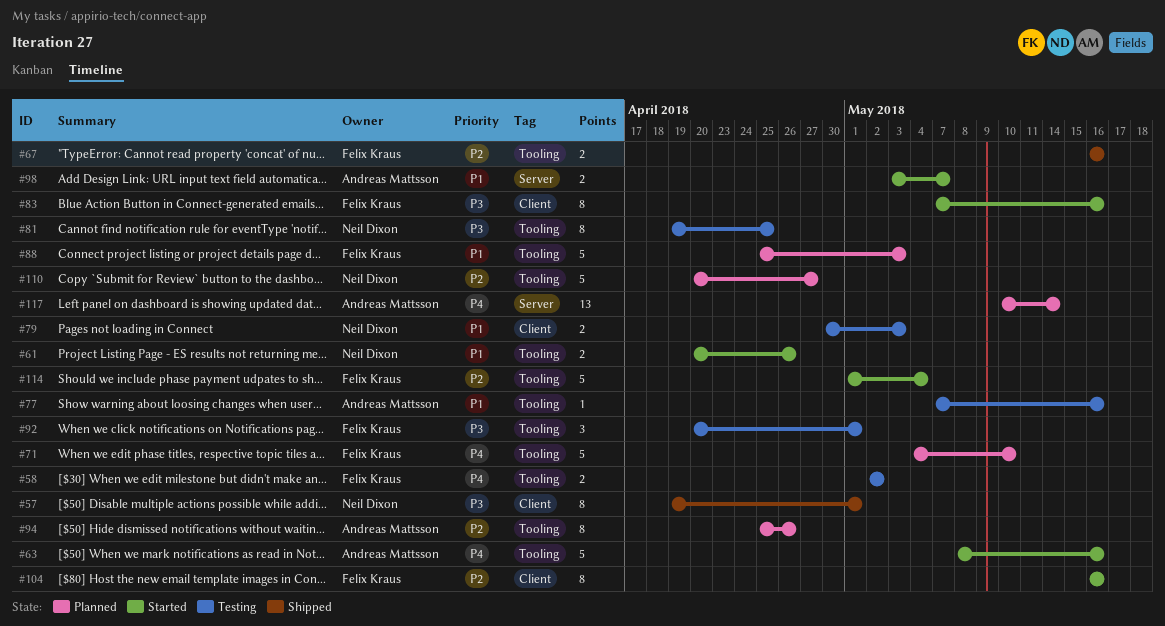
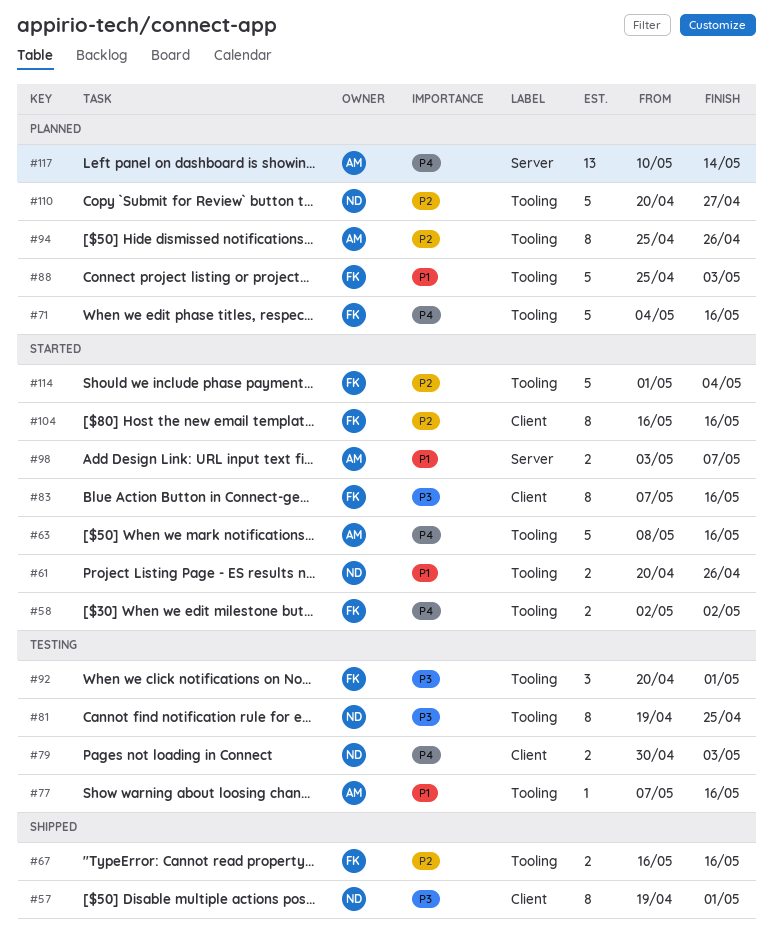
#58, status: Testing -> Started
#71, due: May 10 -> May 16
#79, priority: P1 -> P4

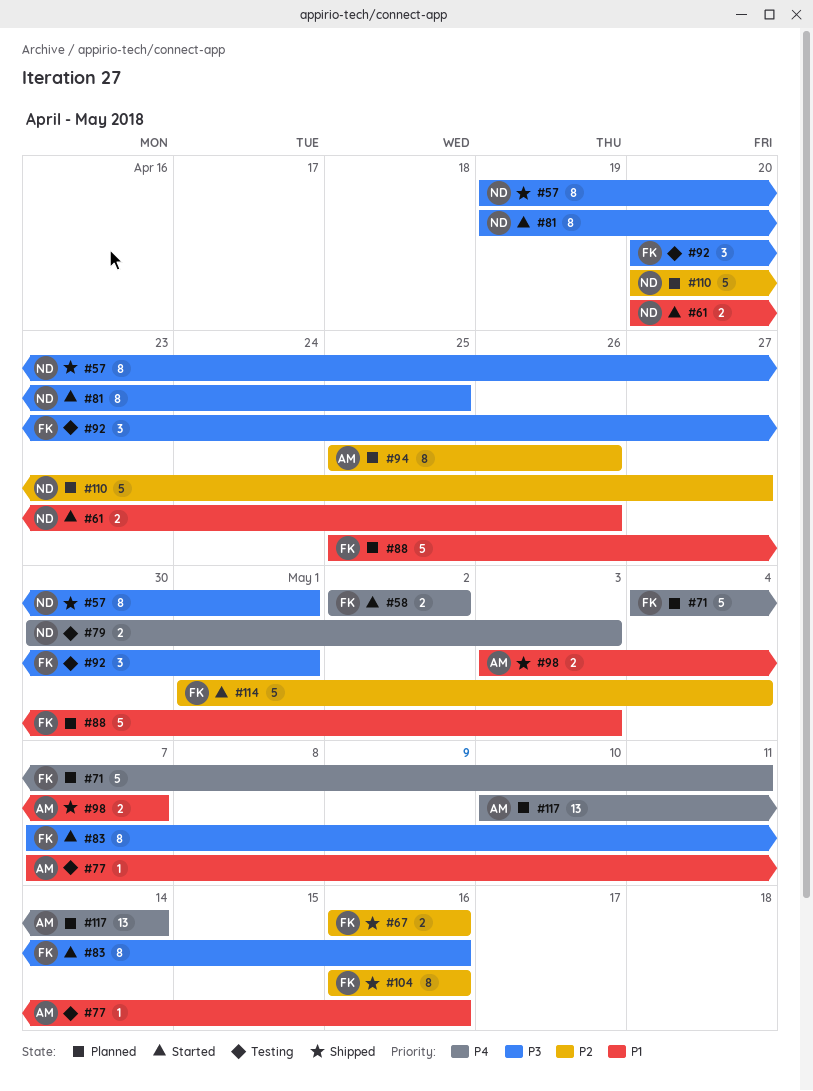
#63: present -> none
#71, due: May 16 -> May 11
#81, status: Testing -> Started
#98, status: Started -> Shipped
#104, status: Started -> Shipped

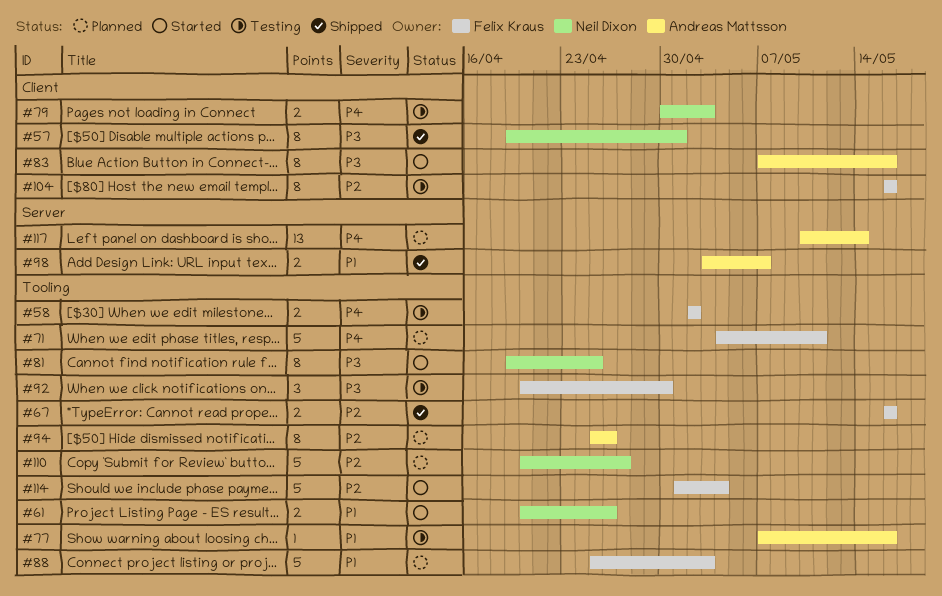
#58, status: Started -> Testing
#83, owner: Felix Kraus -> Andreas Mattsson
#92, due: May 1 -> Apr 30
#104, status: Shipped -> Testing

